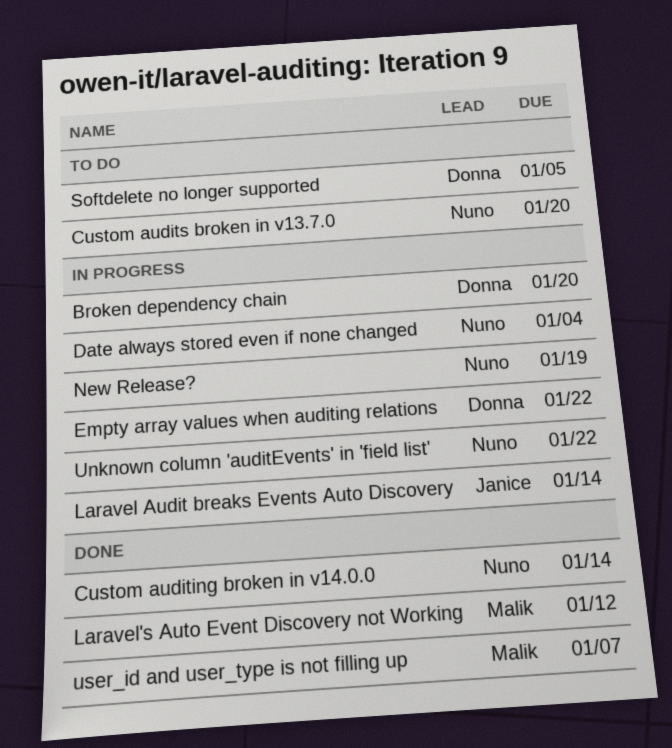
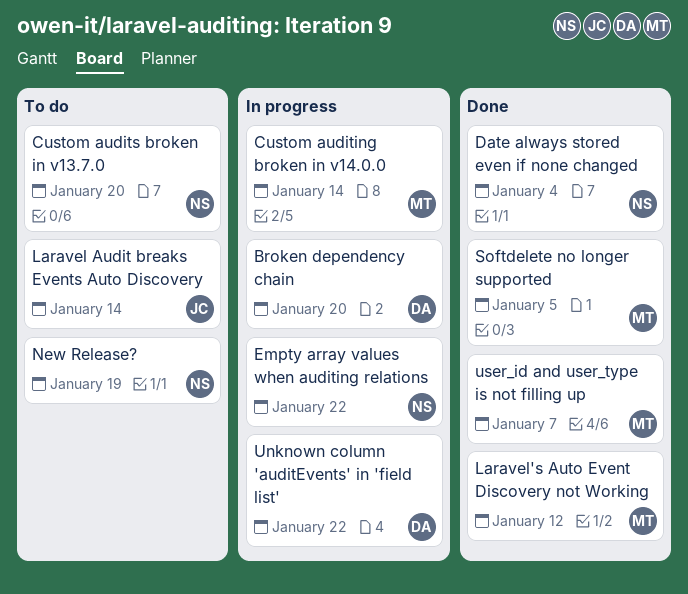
Custom auditing broken in v14.0.0, status: Done -> In progress
Custom auditing broken in v14.0.0, owner: Nuno -> Malik
Date always stored even if none changed, status: In progress -> Done
Empty array values when auditing relations, owner: Donna -> Nuno
Laravel Audit breaks Events Auto Discovery, status: In progress -> To do
New Release?, status: In progress -> To do
Softdelete no longer supported, status: To do -> Done
Softdelete no longer supported, owner: Donna -> Malik
Unknown column 'auditEvents' in 'field list', owner: Nuno -> Donna

